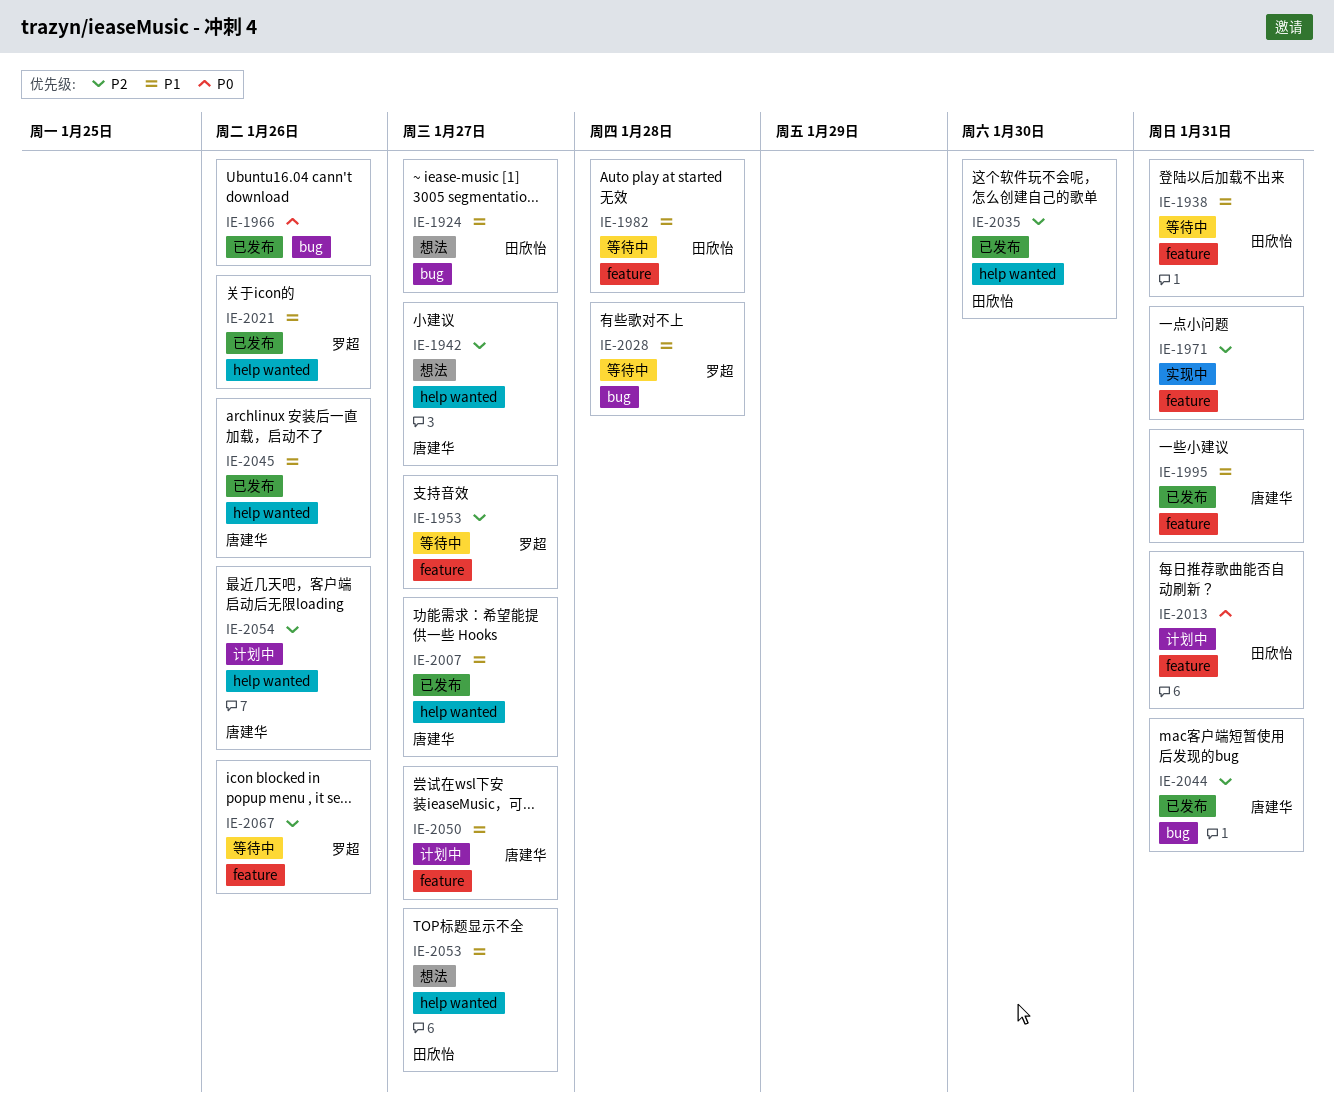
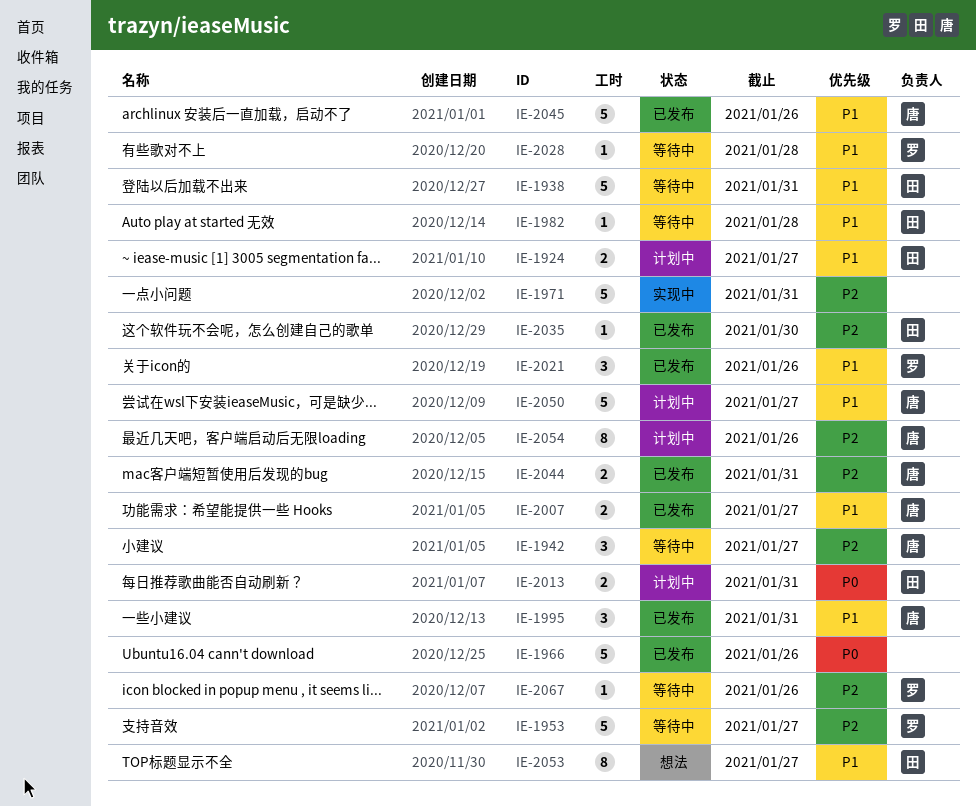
IE-1924, status: 想法 -> 计划中
IE-1942, status: 想法 -> 等待中

